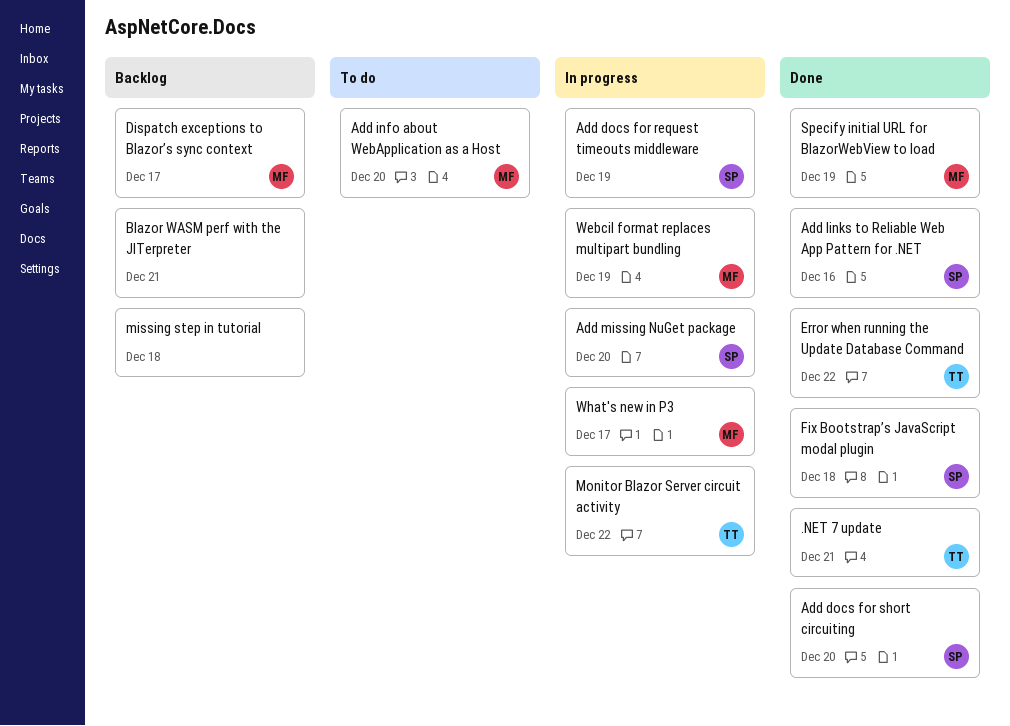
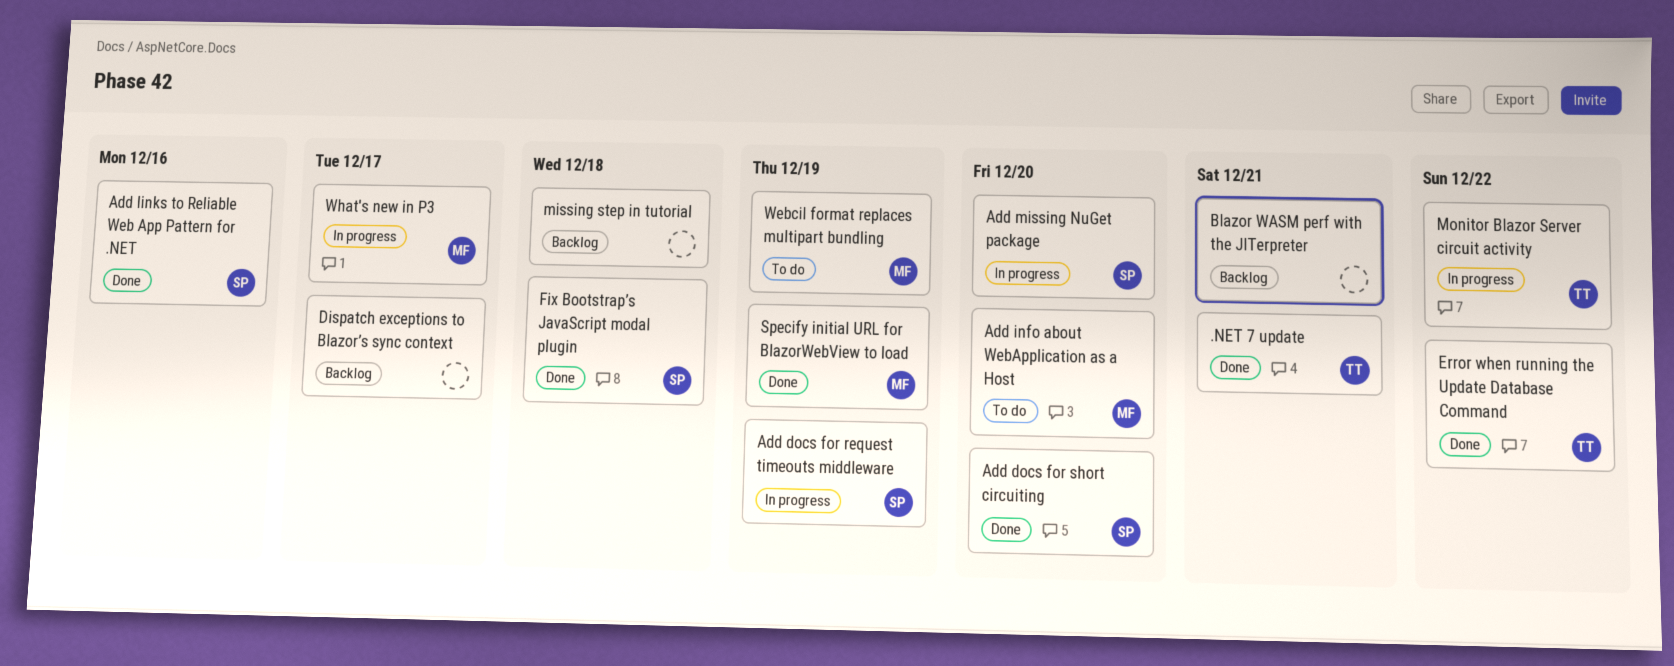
Dispatch exceptions to Blazor’s sync context, owner: MF -> none
Webcil format replaces multipart bundling, status: In progress -> To do

